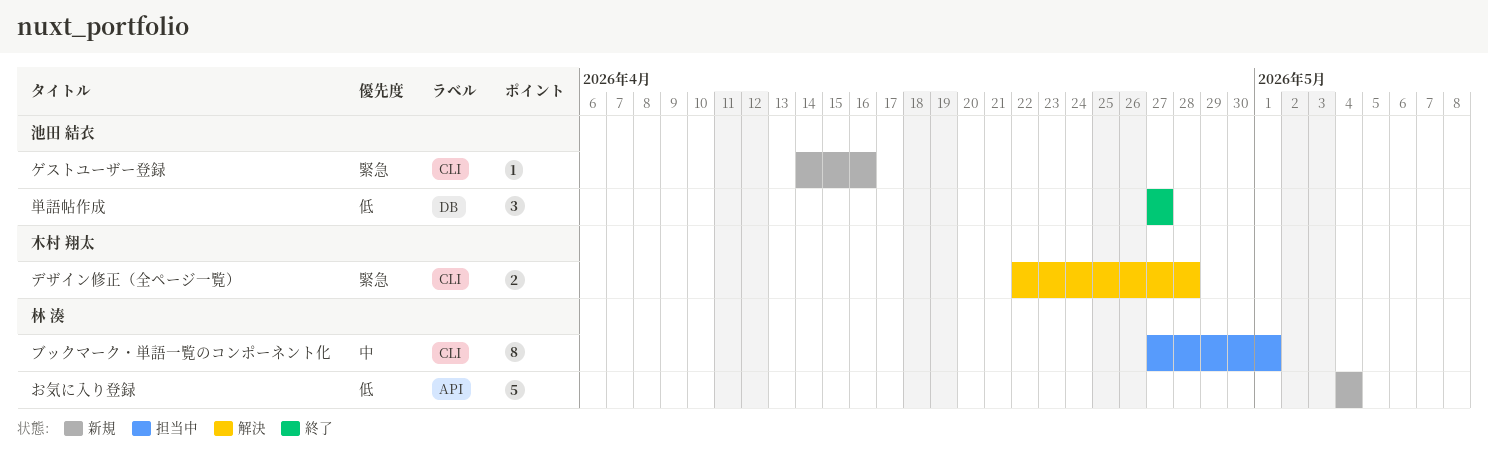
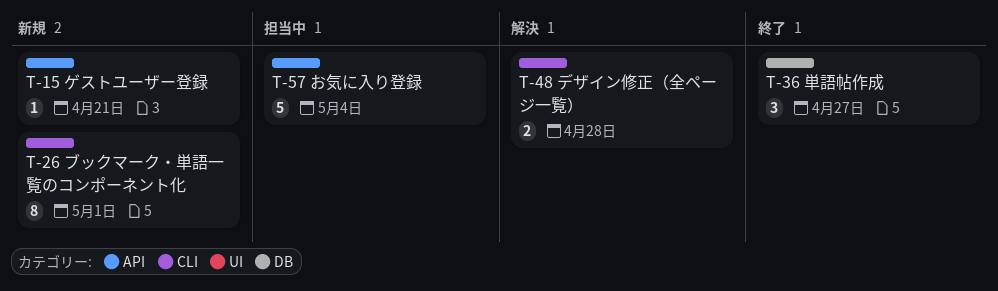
お気に入り登録, status: 新規 -> 担当中
ゲストユーザー登録, label: CLI -> API
ゲストユーザー登録, due: Apr 16 -> Apr 21
ブックマーク・単語一覧のコンポーネント化, status: 担当中 -> 新規

